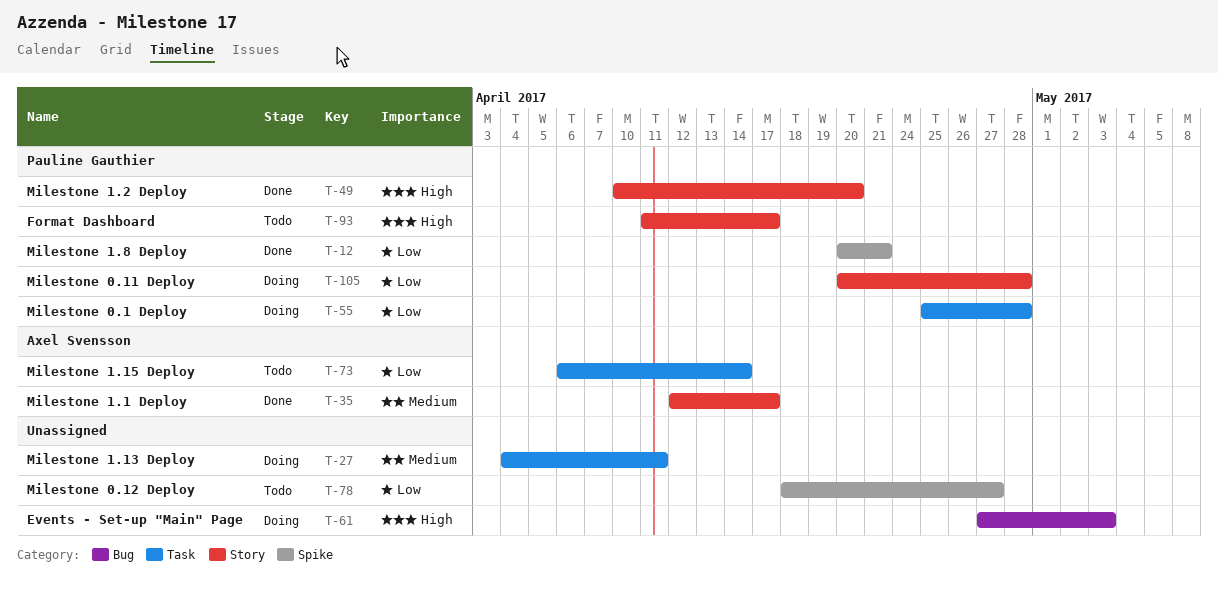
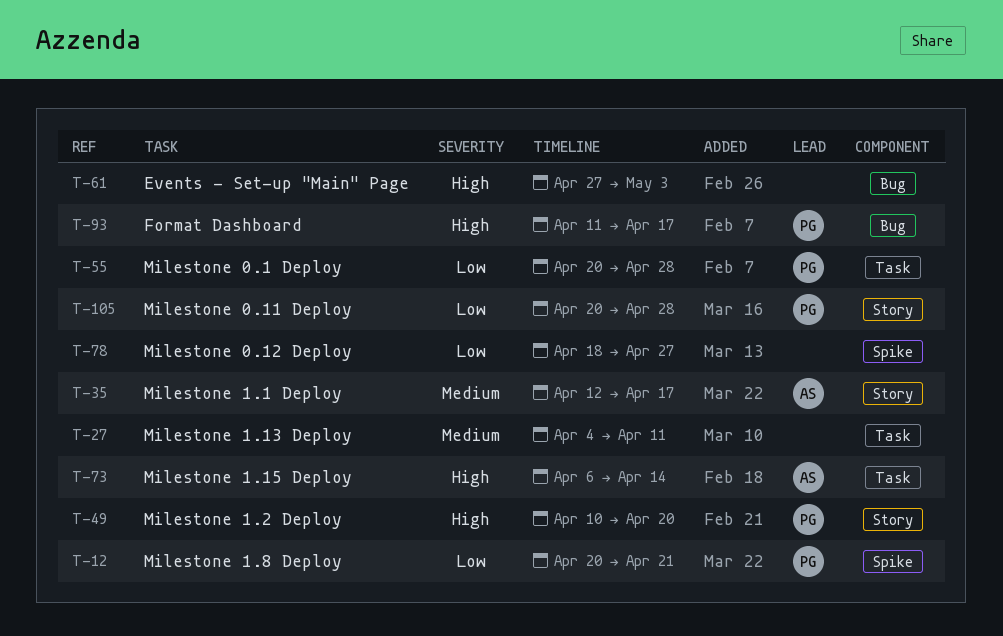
T-55, start: Apr 25 -> Apr 20
T-73, priority: Low -> High
T-93, label: Story -> Bug

